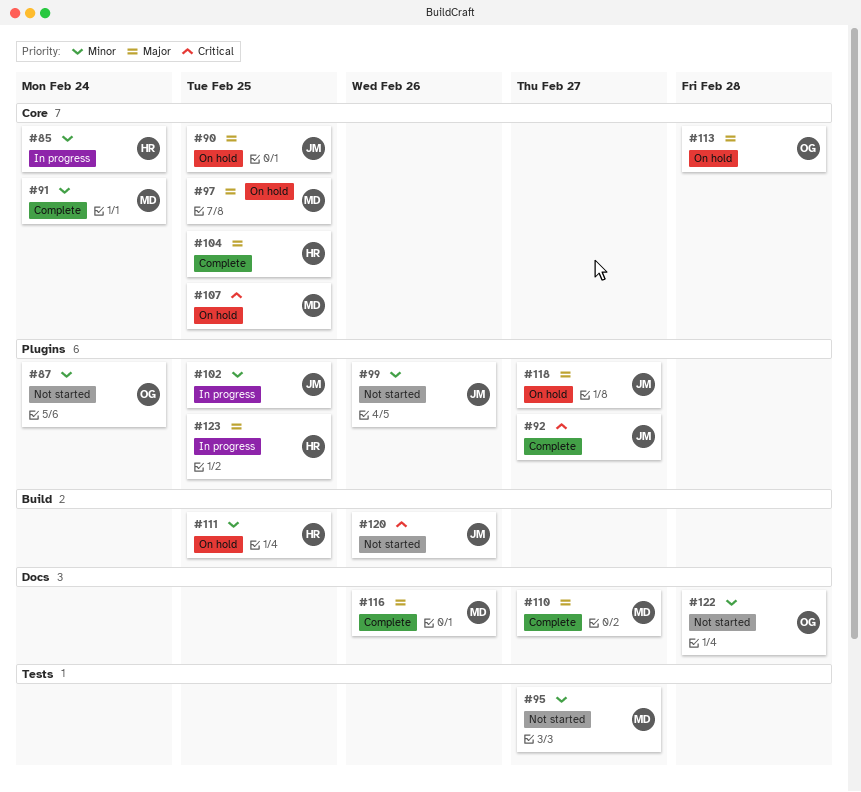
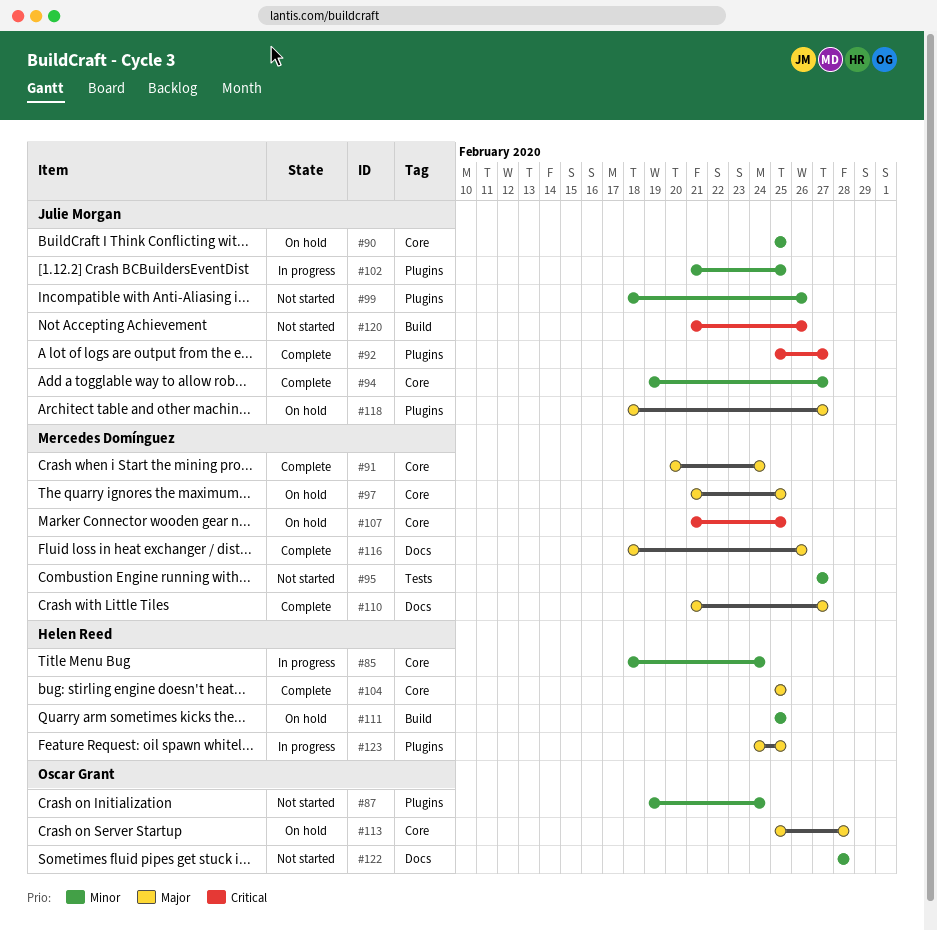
#90, priority: Major -> Minor
#91, priority: Minor -> Major
#94: none -> present

